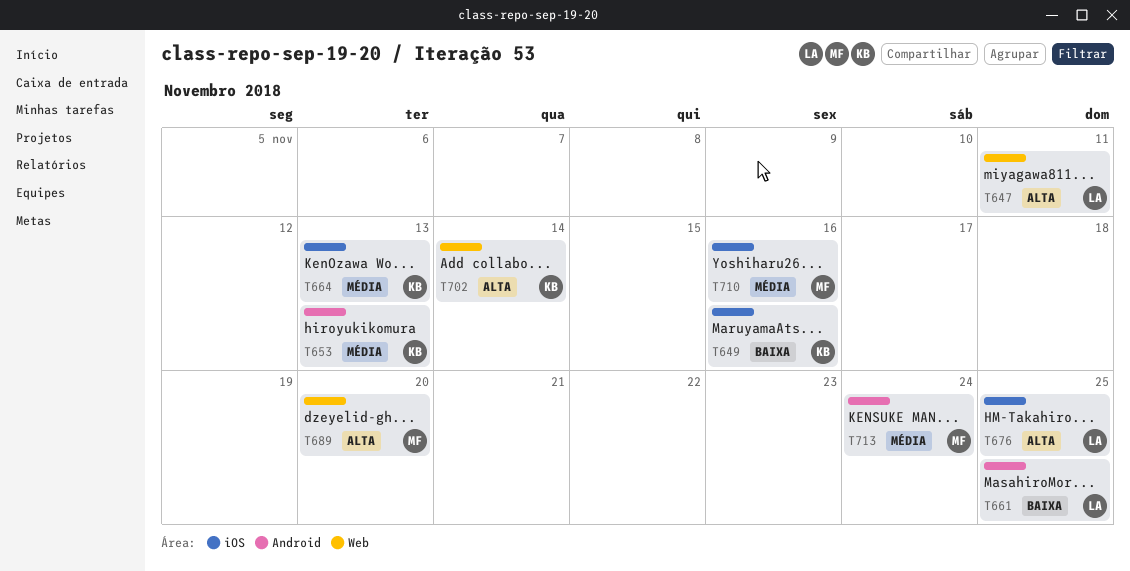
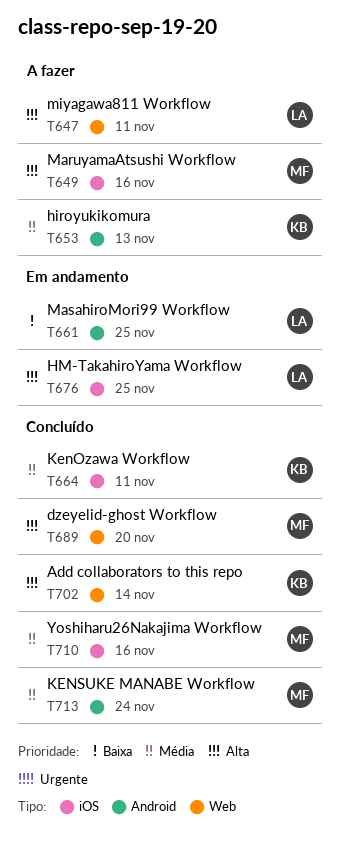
T649, owner: KB -> MF
T649, priority: Baixa -> Alta
T664, due: Nov 13 -> Nov 11

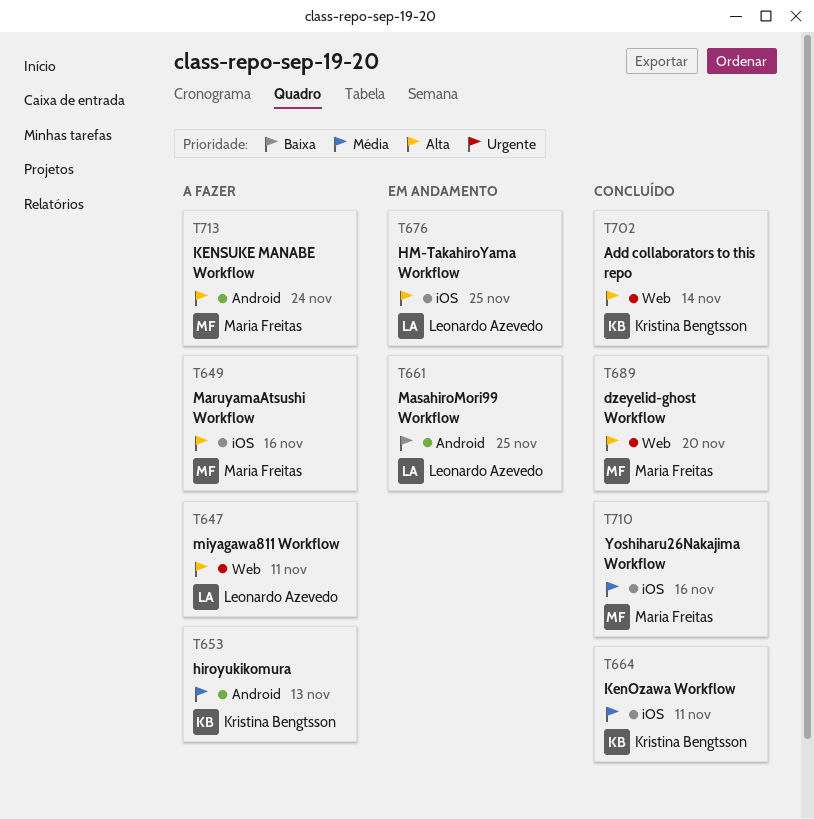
T713, status: Concluído -> A fazer
T713, priority: Média -> Alta

